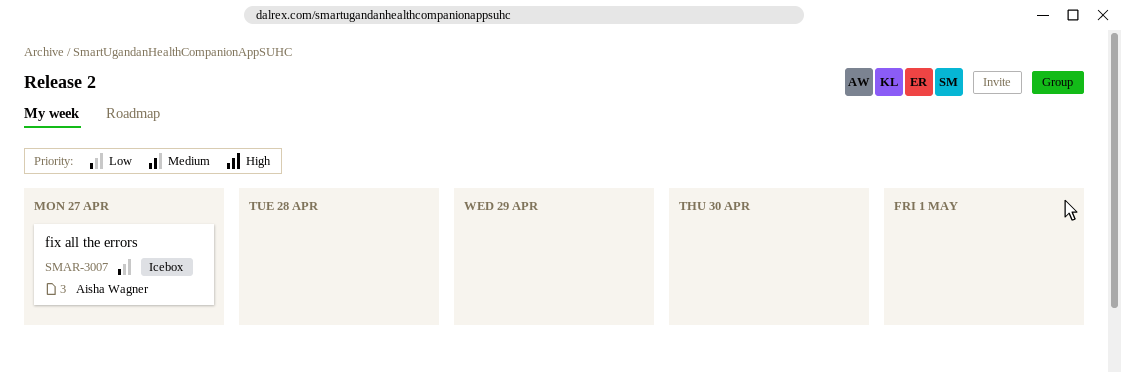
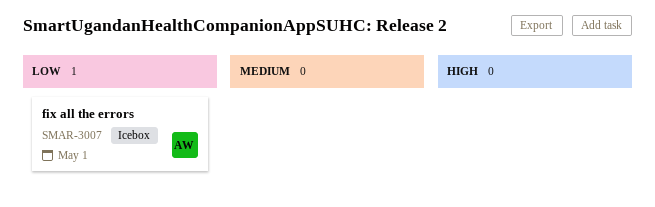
SMAR-3007, due: Apr 27 -> May 1

